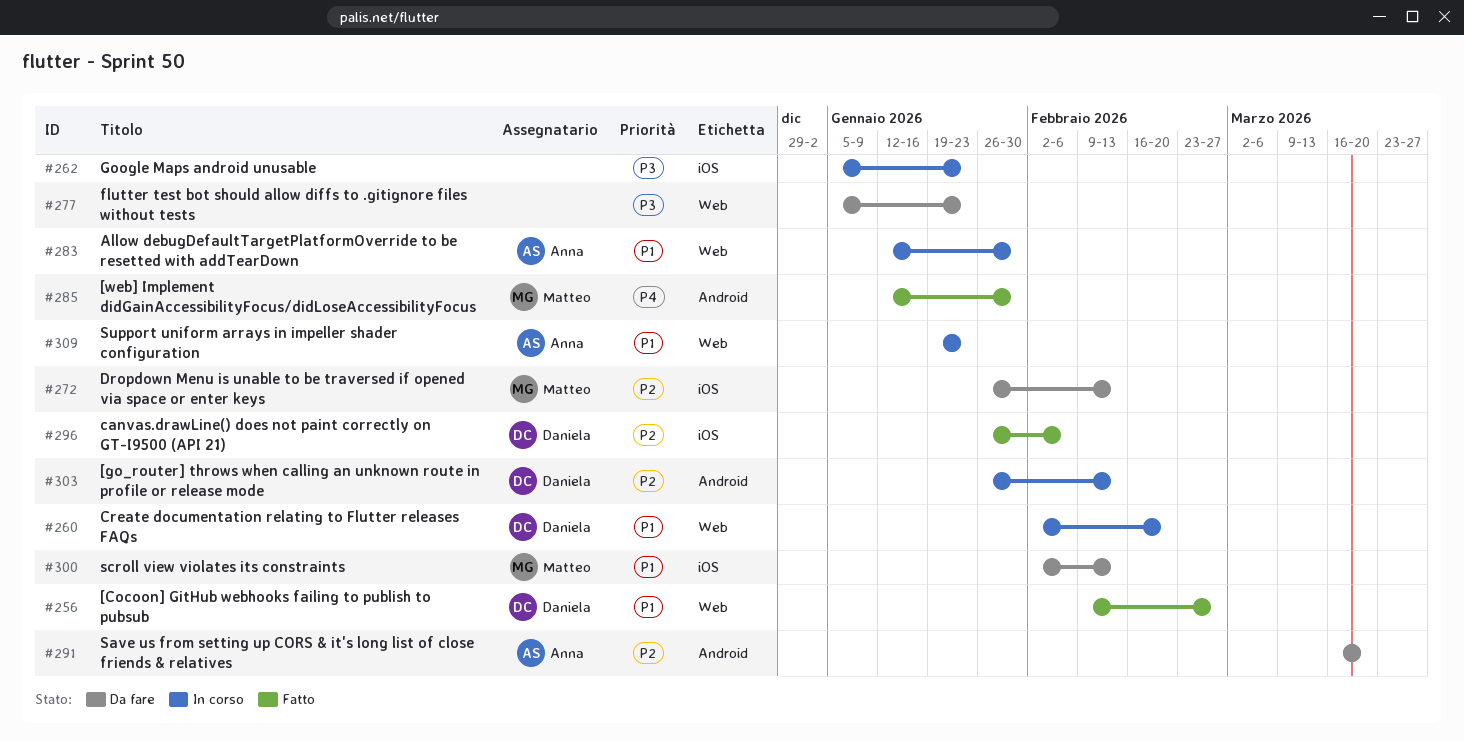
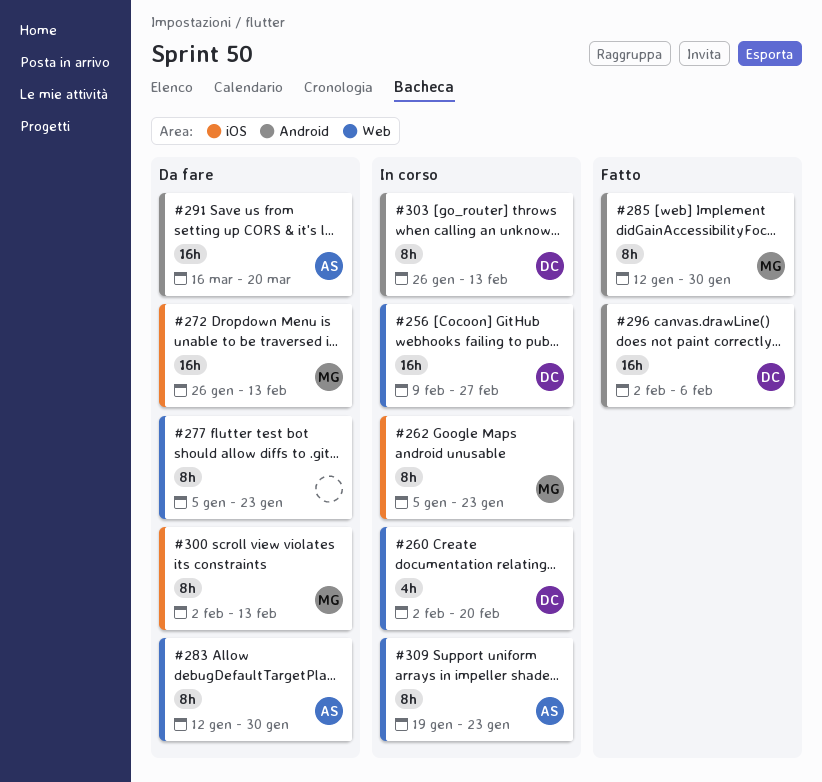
#256, status: Fatto -> In corso
#262, owner: none -> Matteo
#283, status: In corso -> Da fare
#296, label: iOS -> Android
#296, start: Jan 26 -> Feb 2

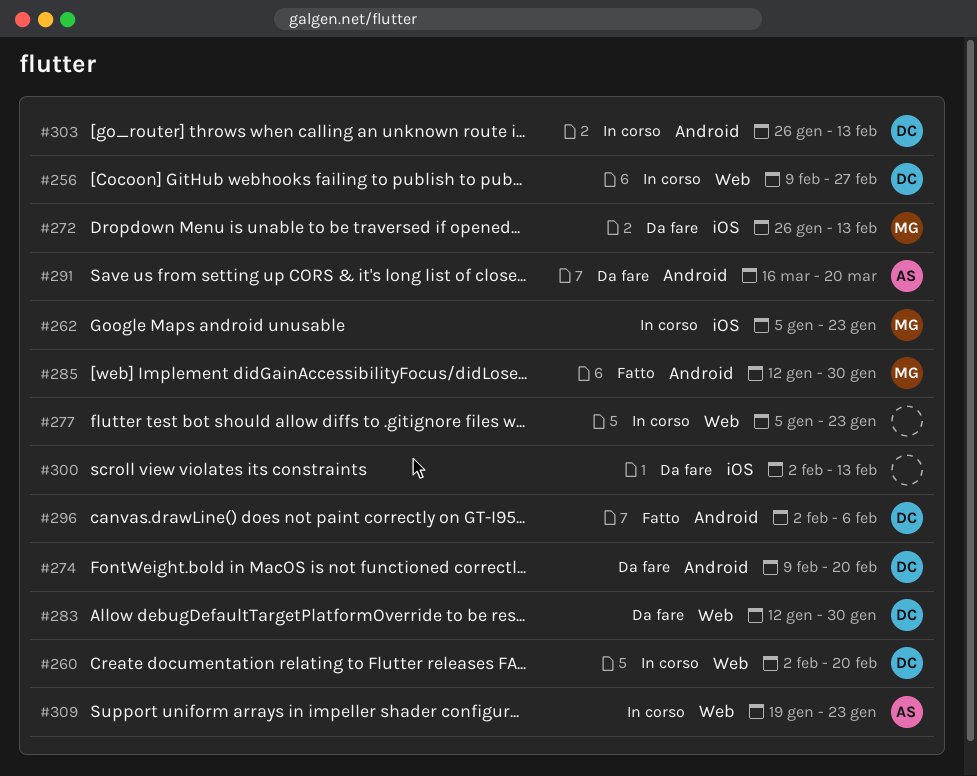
#274: none -> present
#277, status: Da fare -> In corso
#283, owner: AS -> DC
#300, owner: MG -> none

